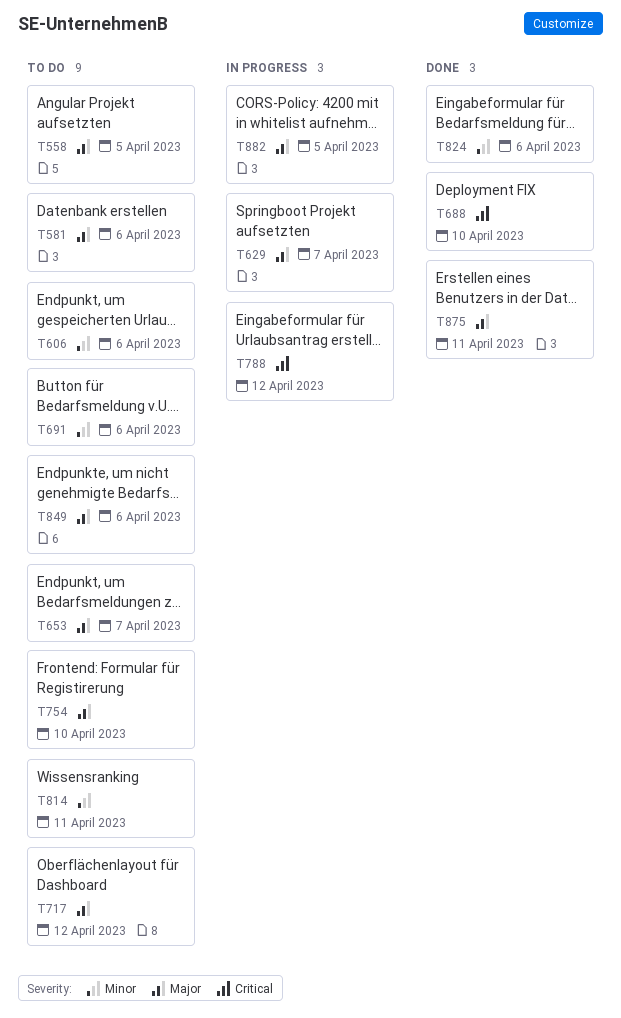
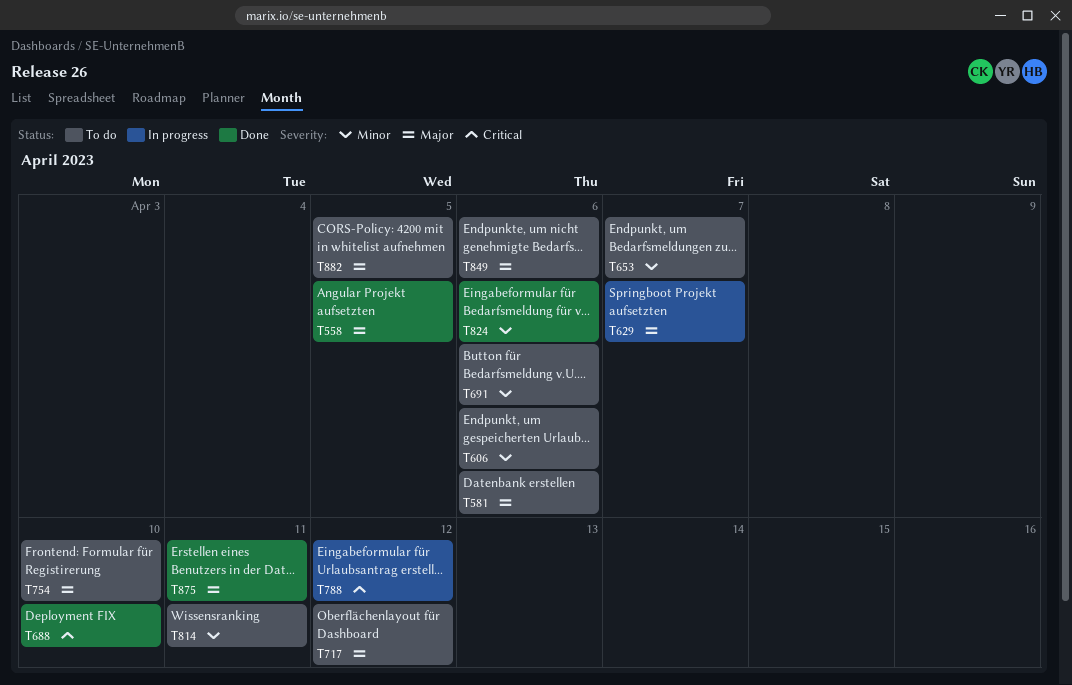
T558, status: To do -> Done
T653, priority: Major -> Minor
T882, status: In progress -> To do

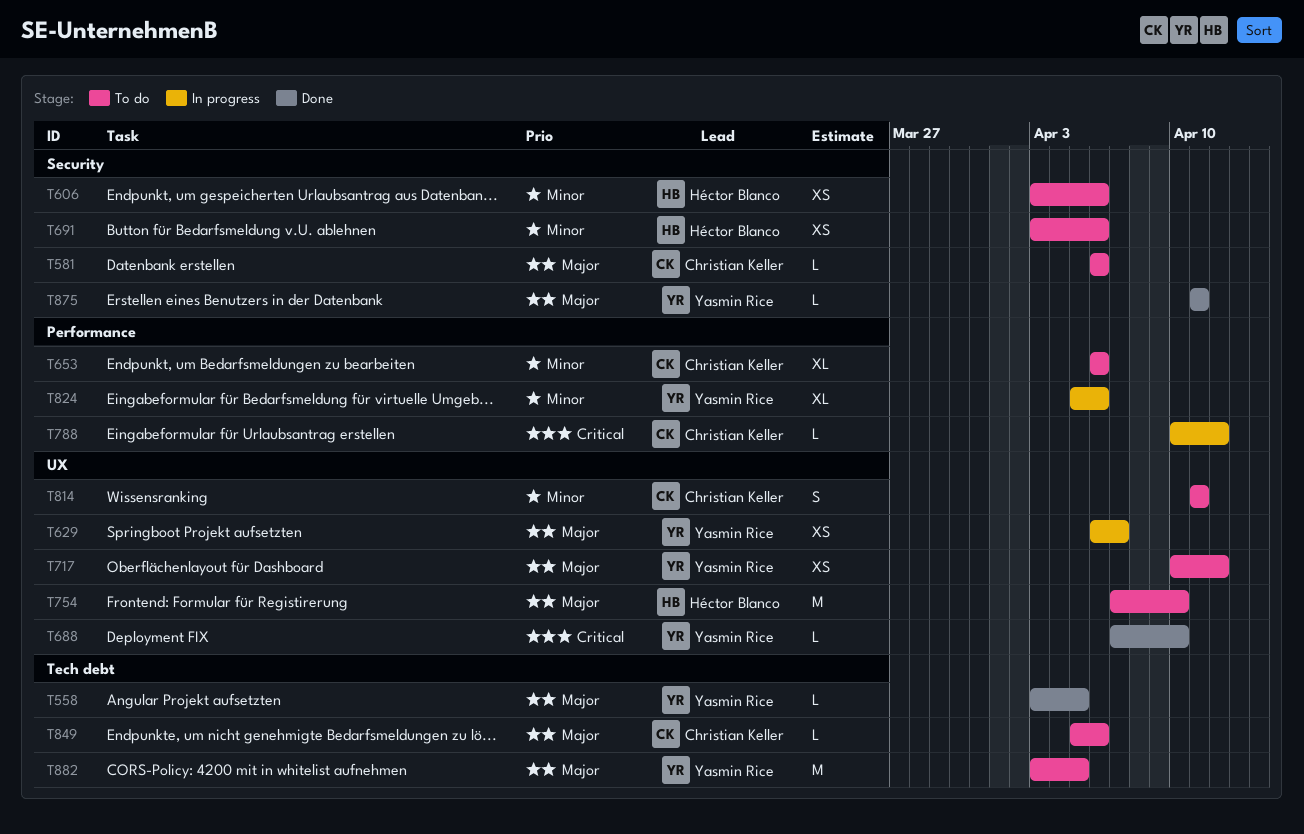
T653, due: Apr 7 -> Apr 6
T824, status: Done -> In progress

